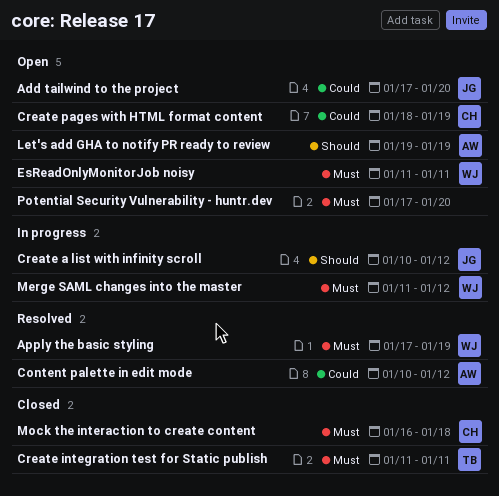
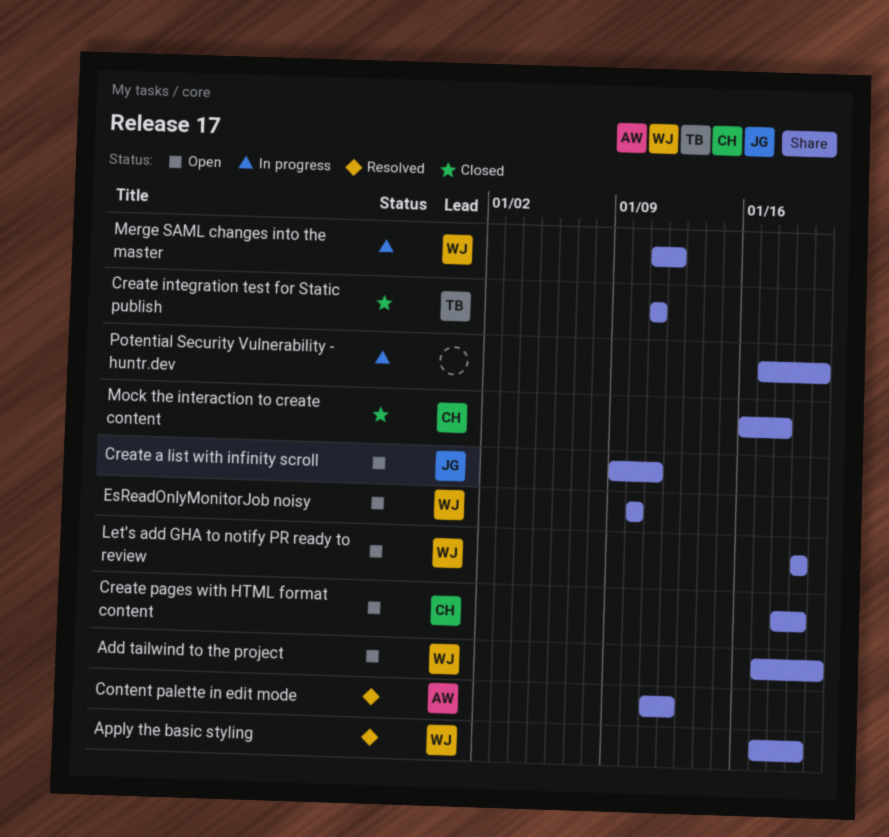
Add tailwind to the project, owner: JG -> WJ
Content palette in edit mode, start: Jan 10 -> Jan 11
Create a list with infinity scroll, status: In progress -> Open
Create a list with infinity scroll, start: Jan 10 -> Jan 9
Create a list with infinity scroll, due: Jan 12 -> Jan 11
EsReadOnlyMonitorJob noisy, start: Jan 11 -> Jan 10
EsReadOnlyMonitorJob noisy, due: Jan 11 -> Jan 10
Let's add GHA to notify PR ready to review, owner: AW -> WJ
Potential Security Vulnerability - huntr.dev, status: Open -> In progress

